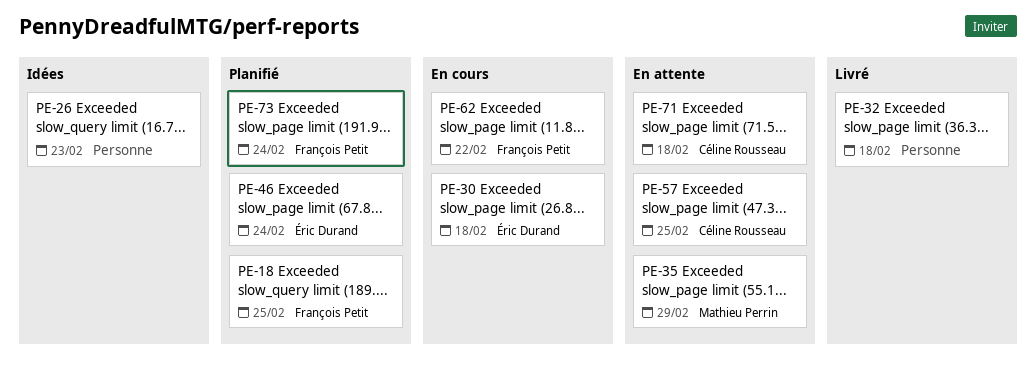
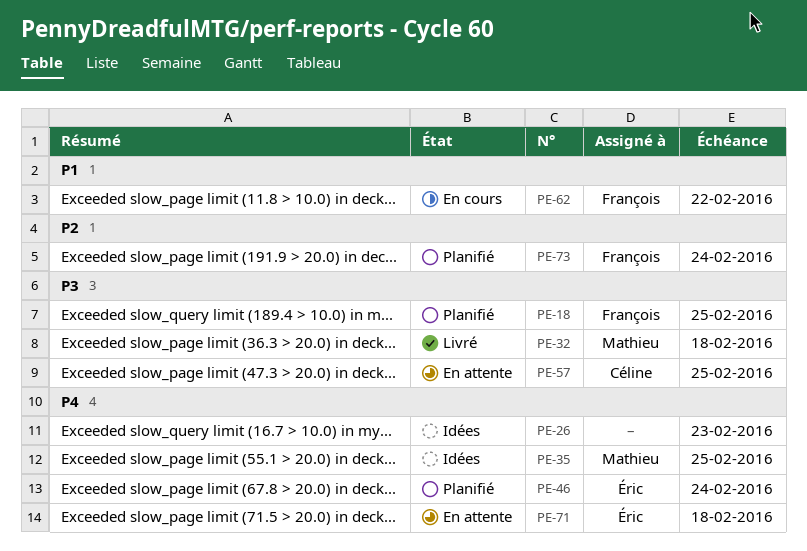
PE-30: present -> none
PE-32, owner: none -> Mathieu Perrin
PE-35, status: En attente -> Idées
PE-35, due: Feb 29 -> Feb 25
PE-71, owner: Céline Rousseau -> Éric Durand

